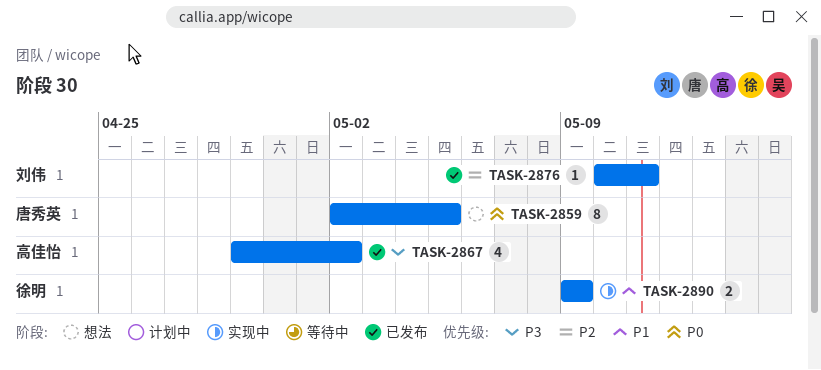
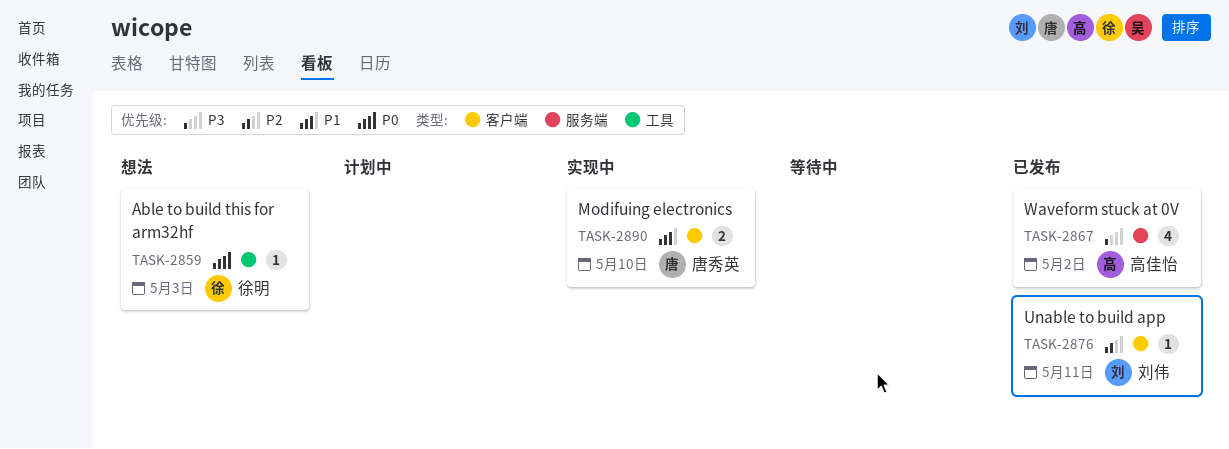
TASK-2859, owner: 唐秀英 -> 徐明
TASK-2859, estimate: 8 -> 1
TASK-2859, due: May 5 -> May 3
TASK-2890, owner: 徐明 -> 唐秀英
TASK-2890, due: May 9 -> May 10

